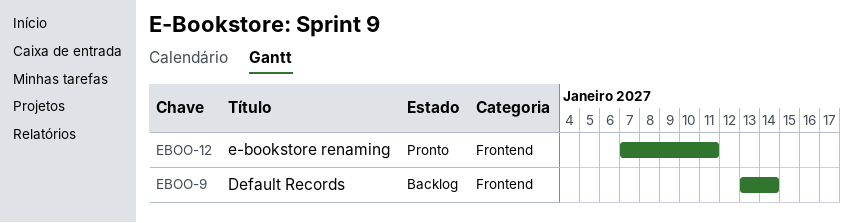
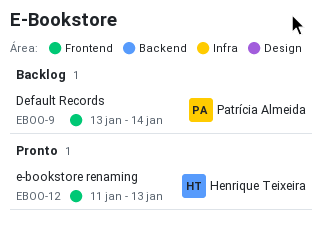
EBOO-12, start: Jan 7 -> Jan 11
EBOO-12, due: Jan 11 -> Jan 13

